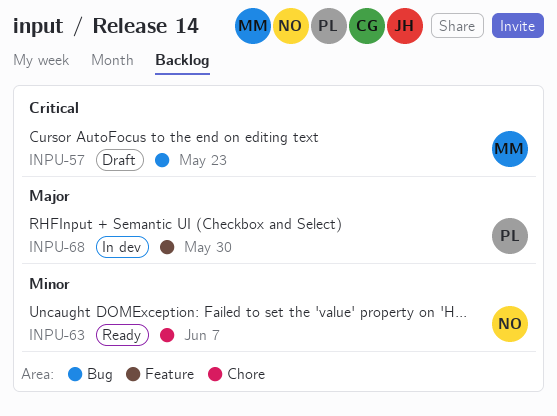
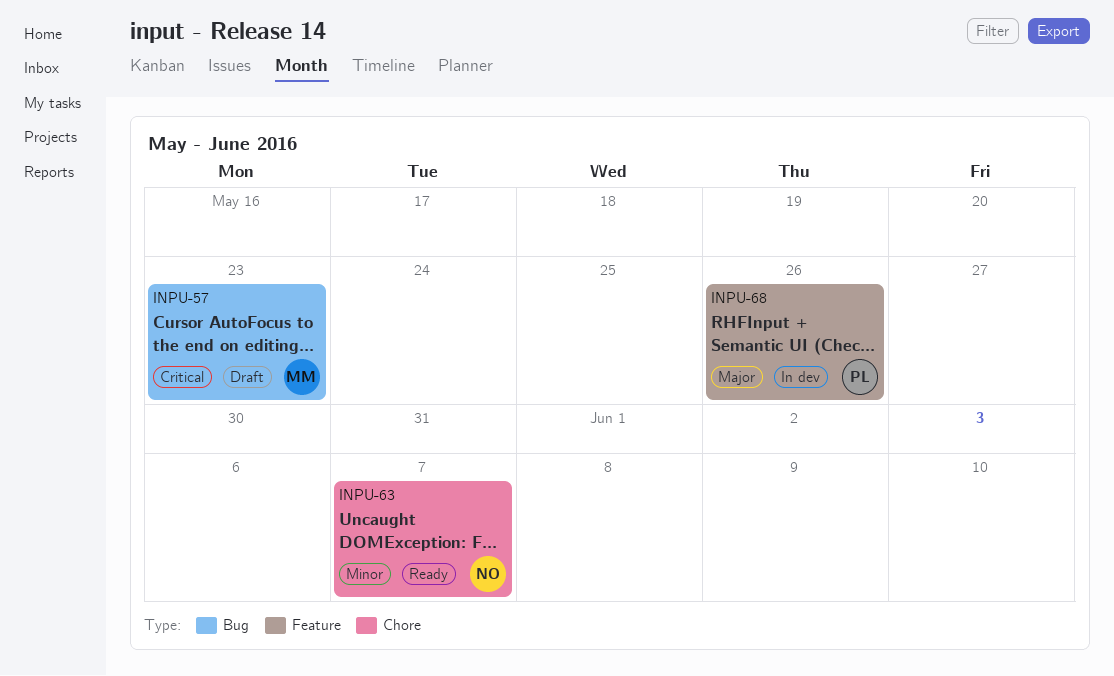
INPU-68, due: May 30 -> May 26

